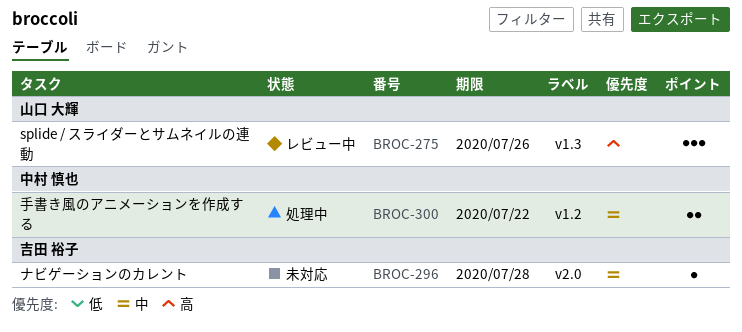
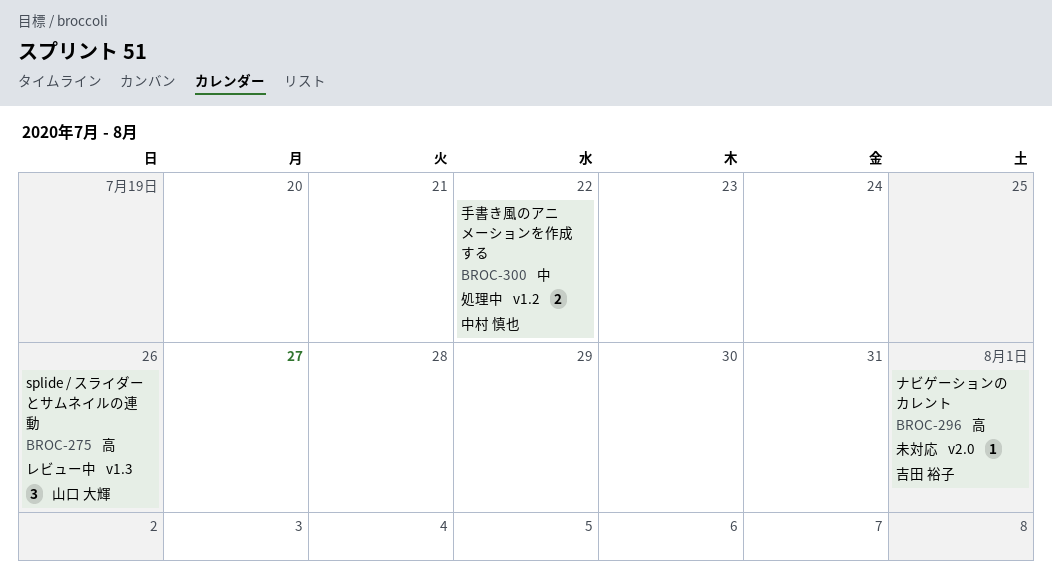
BROC-296, priority: 中 -> 高
BROC-296, due: Jul 28 -> Aug 1

